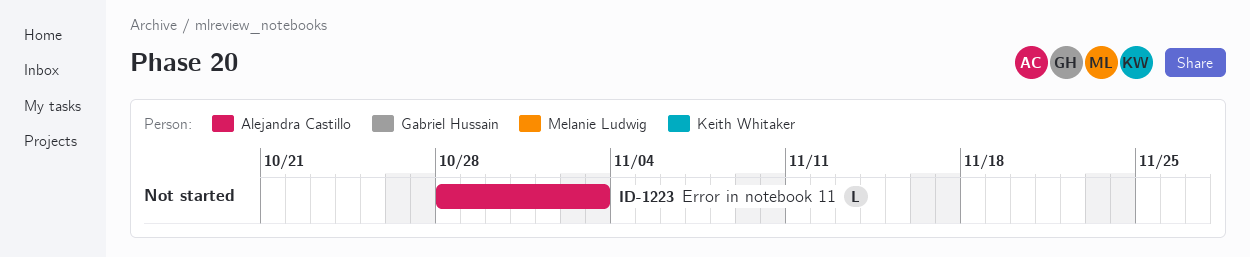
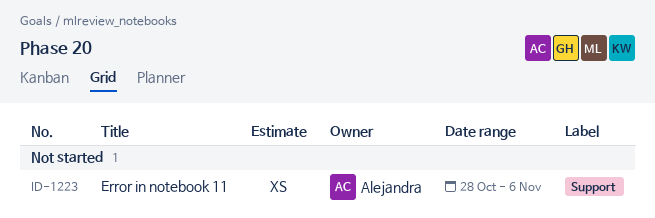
ID-1223, estimate: L -> XS
ID-1223, due: Nov 3 -> Nov 6

